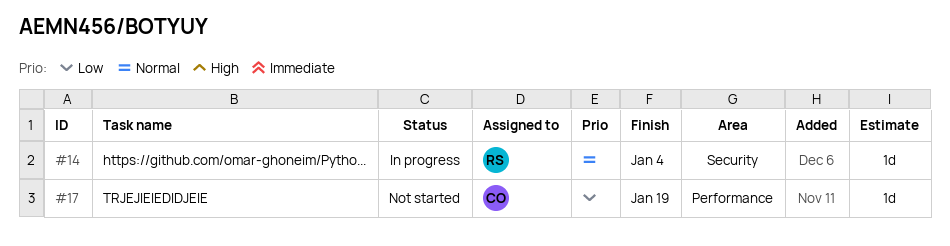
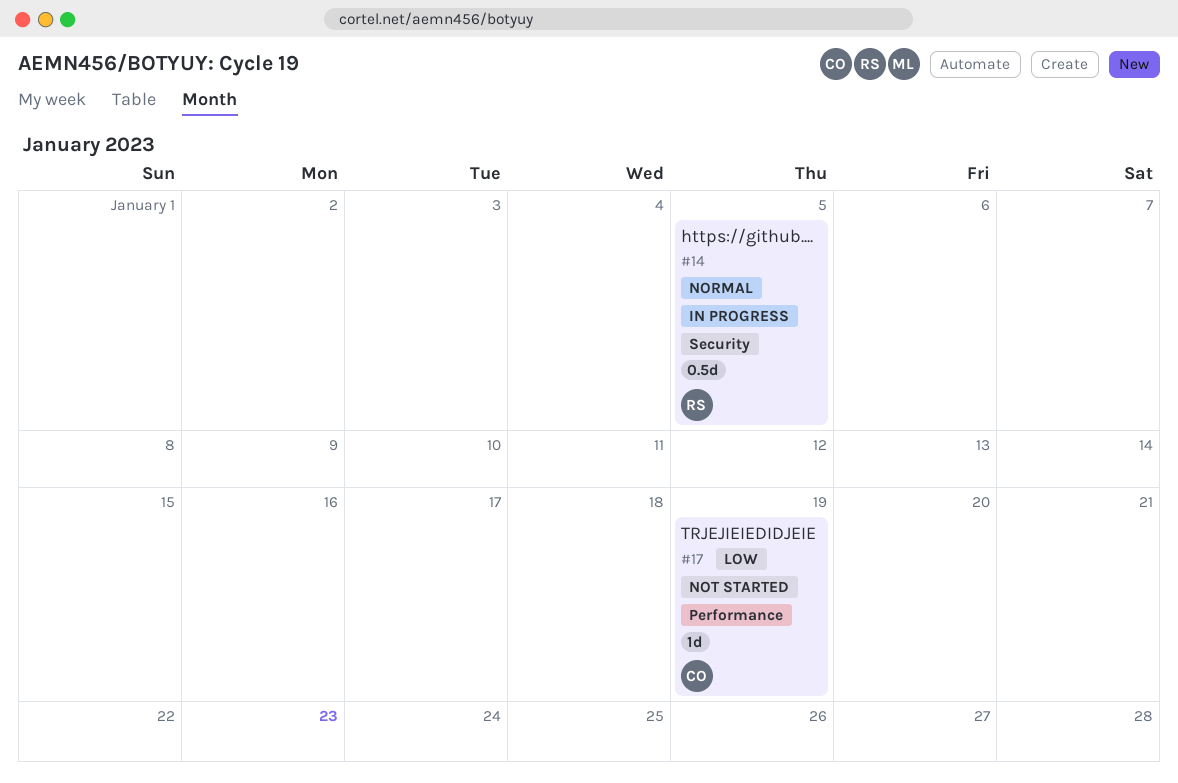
#14, estimate: 1d -> 0.5d
#14, due: Jan 4 -> Jan 5

